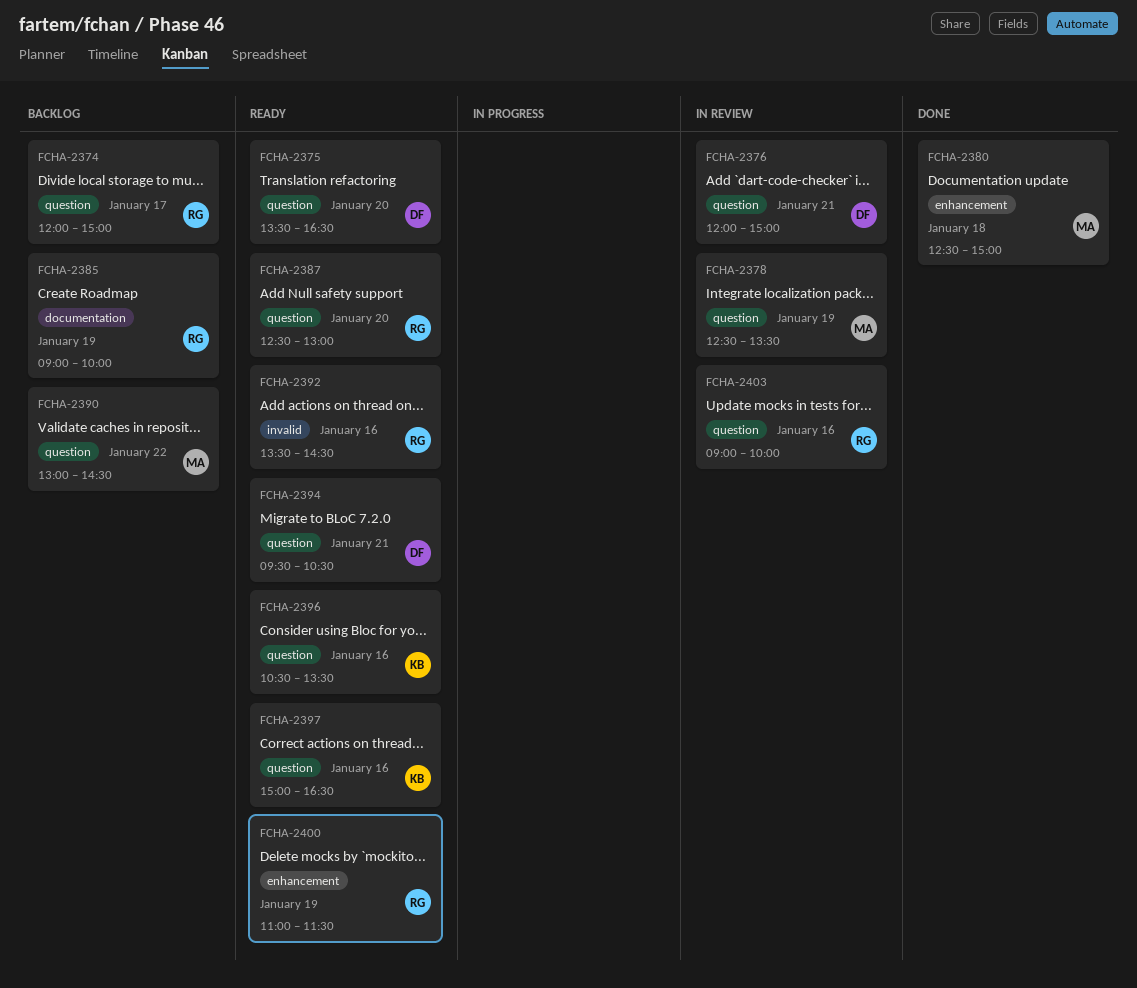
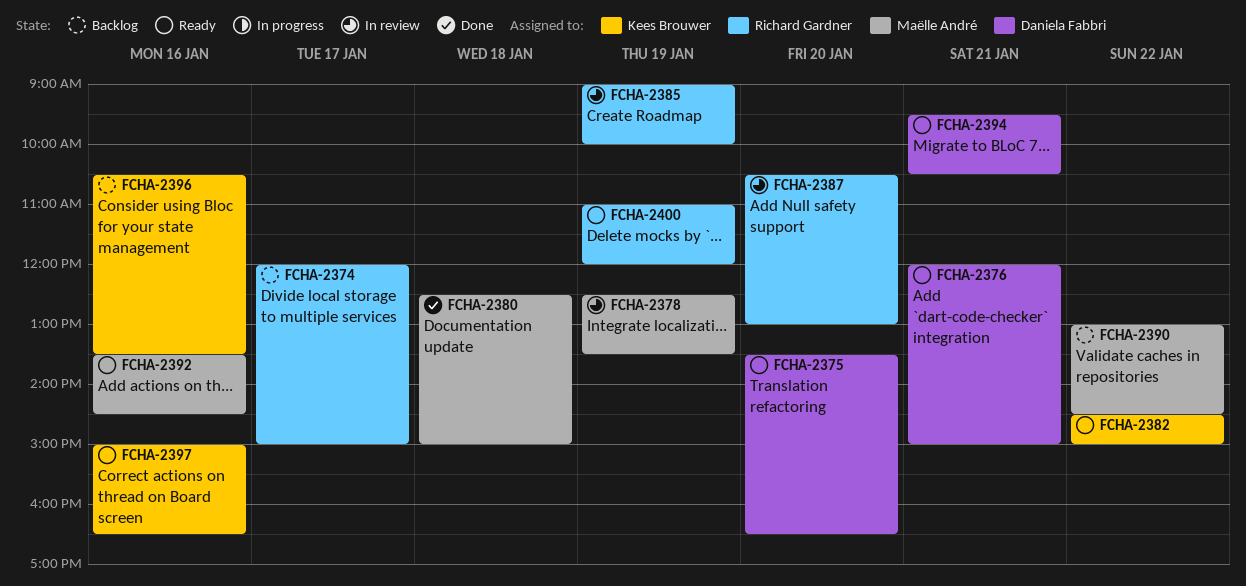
FCHA-2376, status: In review -> Ready
FCHA-2382: none -> present
FCHA-2385, status: Backlog -> In review
FCHA-2387, status: Ready -> In review
FCHA-2387, begins: 12:30 -> 10:30
FCHA-2392, owner: Richard Gardner -> Maëlle André
FCHA-2396, status: Ready -> Backlog
FCHA-2400, ends: 11:30 -> 12:00
FCHA-2403: present -> none

